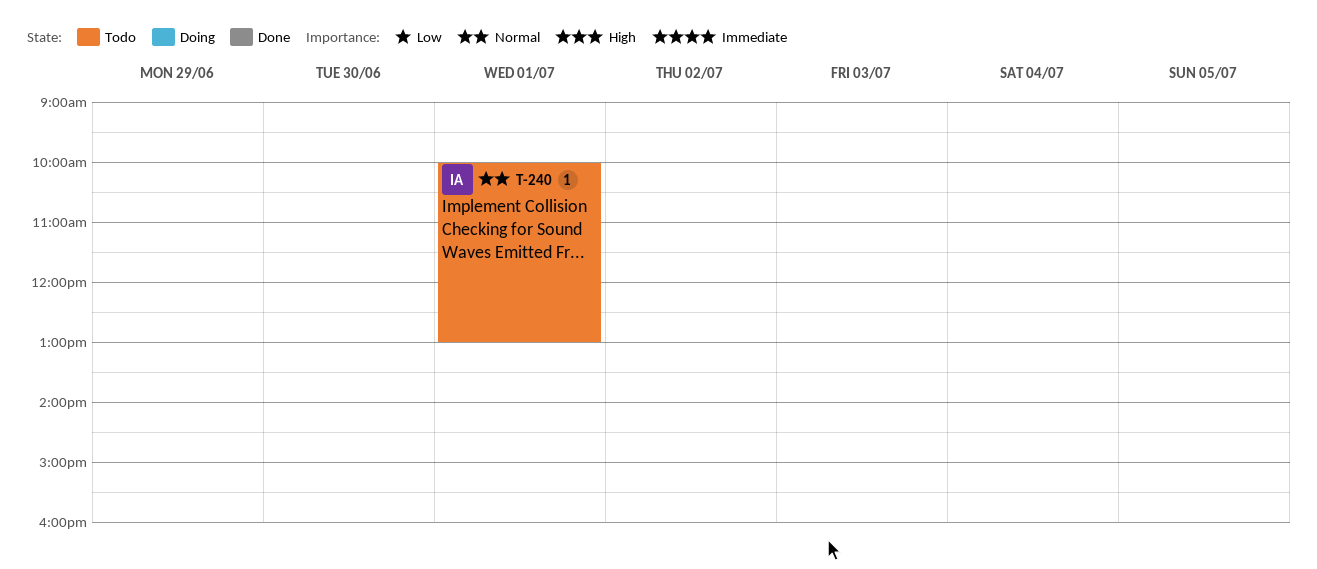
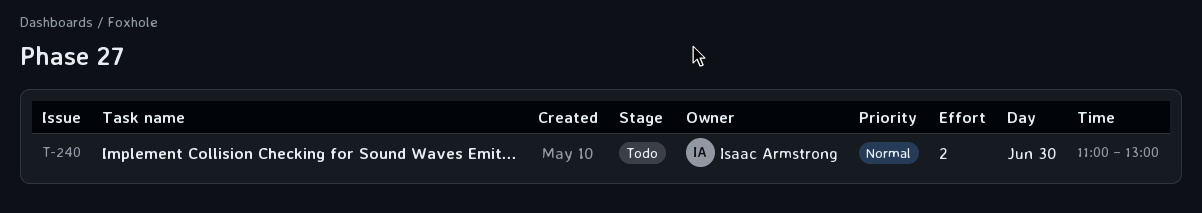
T-240, estimate: 1 -> 2
T-240, day: Jul 1 -> Jun 30
T-240, begins: 10:00 -> 11:00

